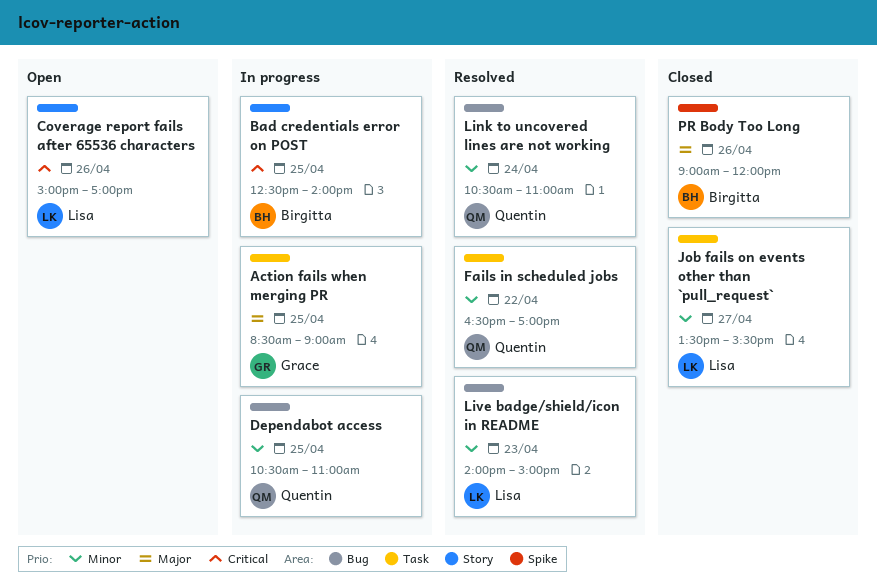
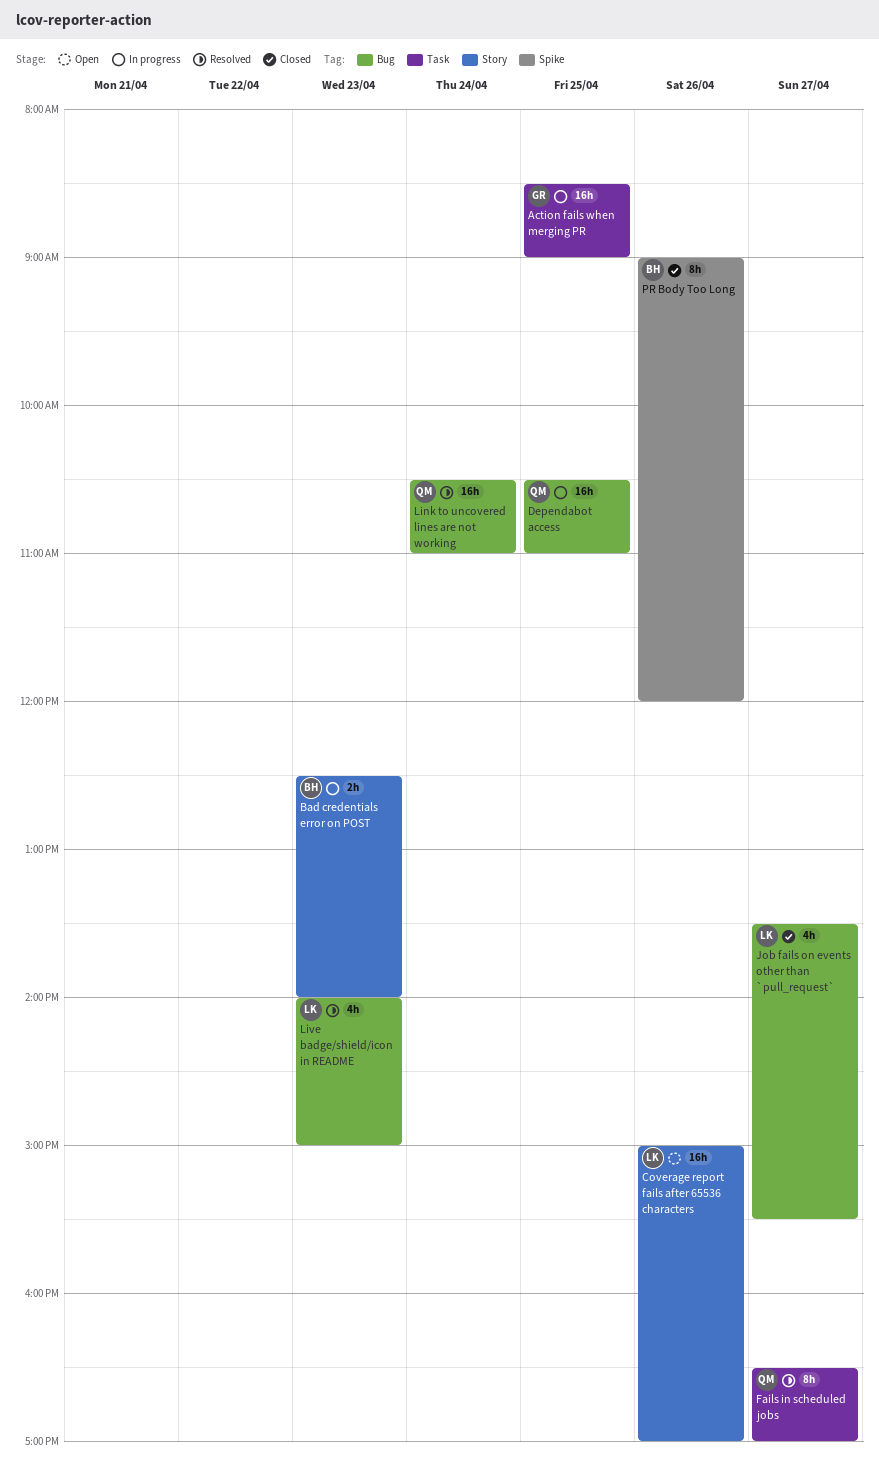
Bad credentials error on POST, day: Apr 25 -> Apr 23
Fails in scheduled jobs, day: Apr 22 -> Apr 27
Job fails on events other than `pull_request`, label: Task -> Bug

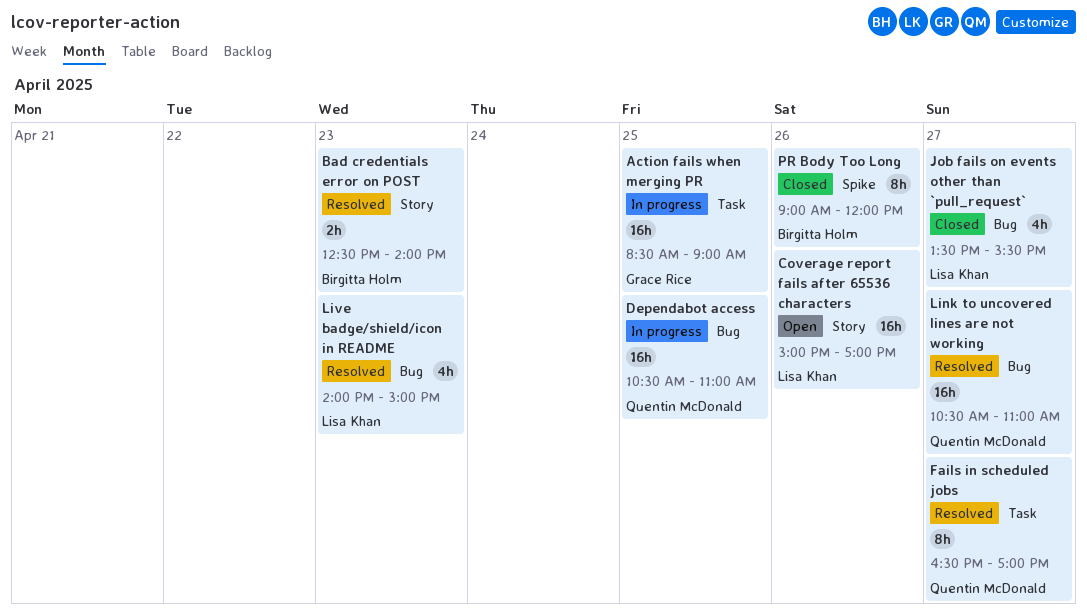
Bad credentials error on POST, status: In progress -> Resolved
Link to uncovered lines are not working, day: Apr 24 -> Apr 27

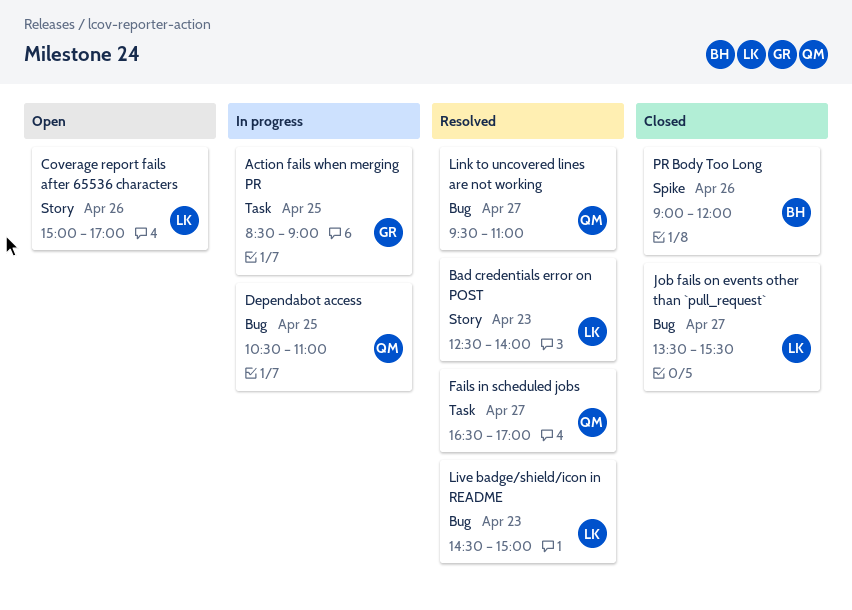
Bad credentials error on POST, owner: Birgitta Holm -> Lisa Khan
Link to uncovered lines are not working, begins: 10:30 -> 09:30
Live badge/shield/icon in README, begins: 14:00 -> 14:30

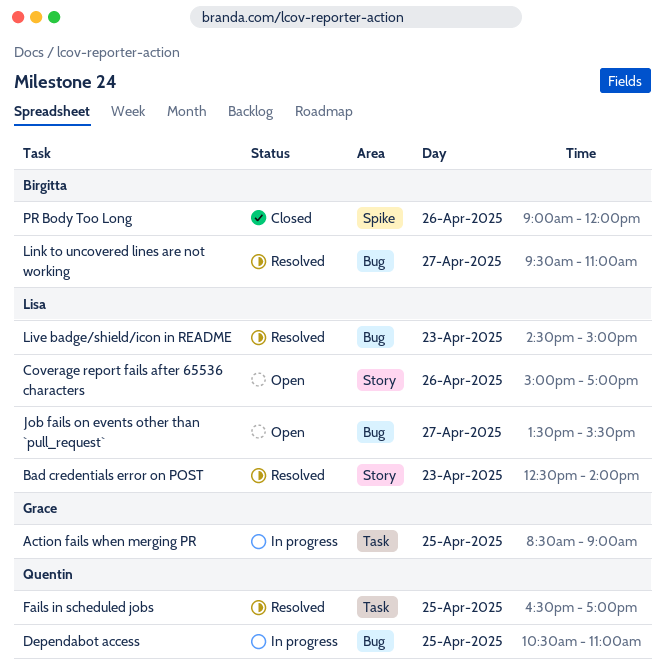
Fails in scheduled jobs, day: Apr 27 -> Apr 25
Job fails on events other than `pull_request`, status: Closed -> Open
Link to uncovered lines are not working, owner: Quentin -> Birgitta

